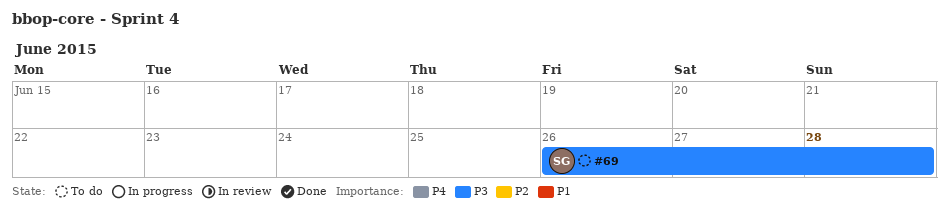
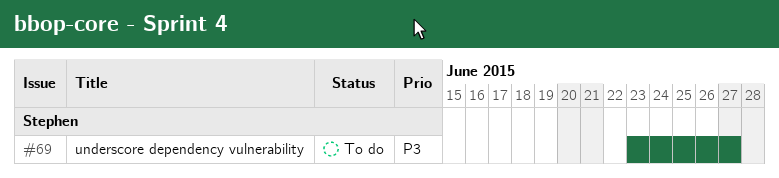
#69, start: Jun 26 -> Jun 23
#69, due: Jun 28 -> Jun 27

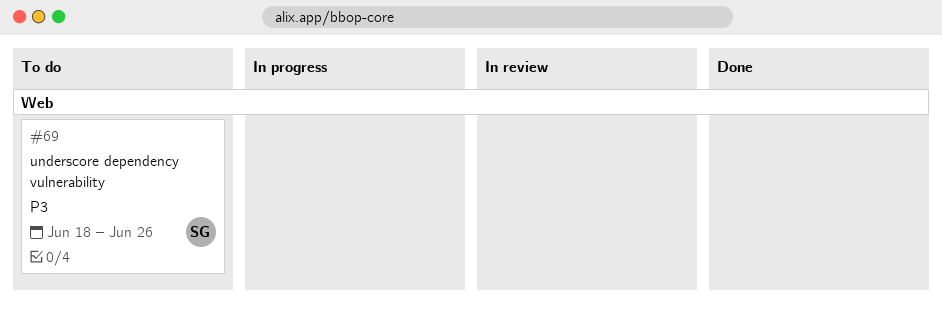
#69, start: Jun 23 -> Jun 18
#69, due: Jun 27 -> Jun 26

